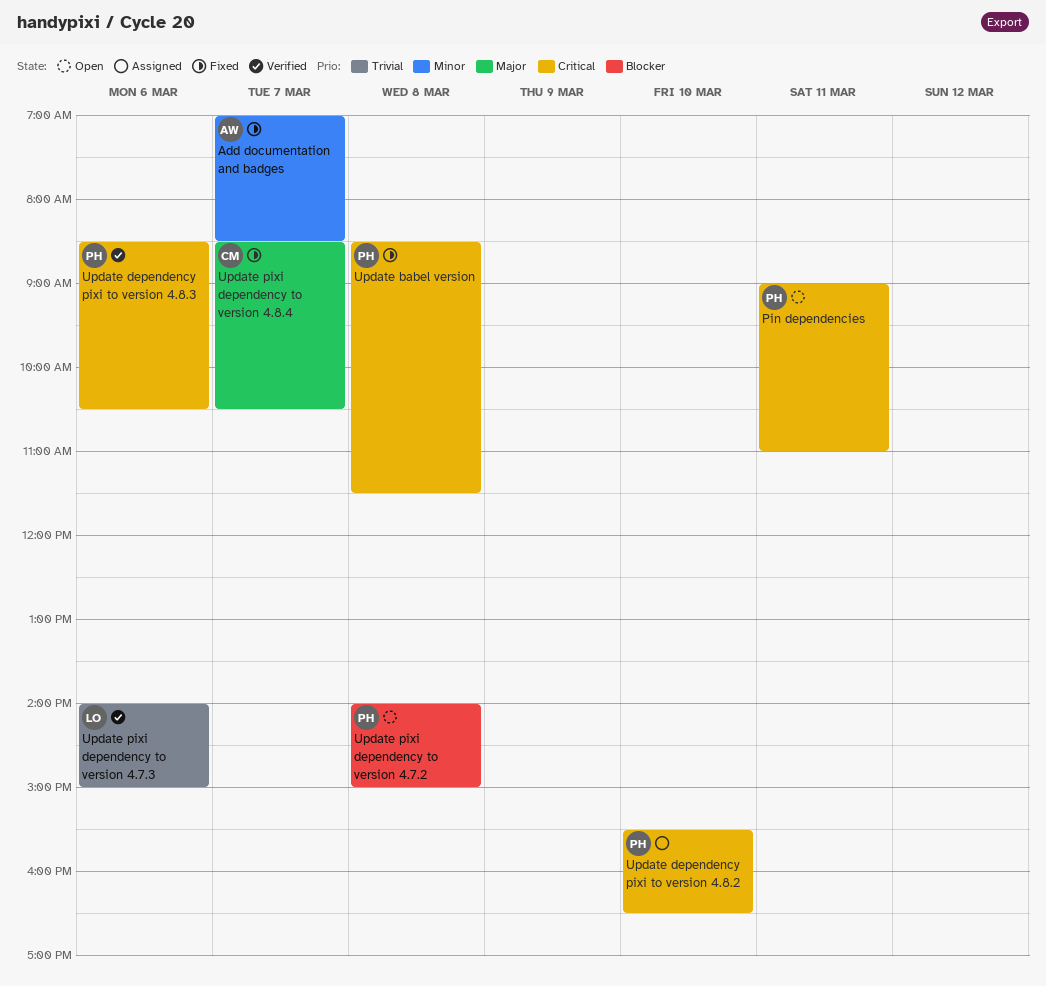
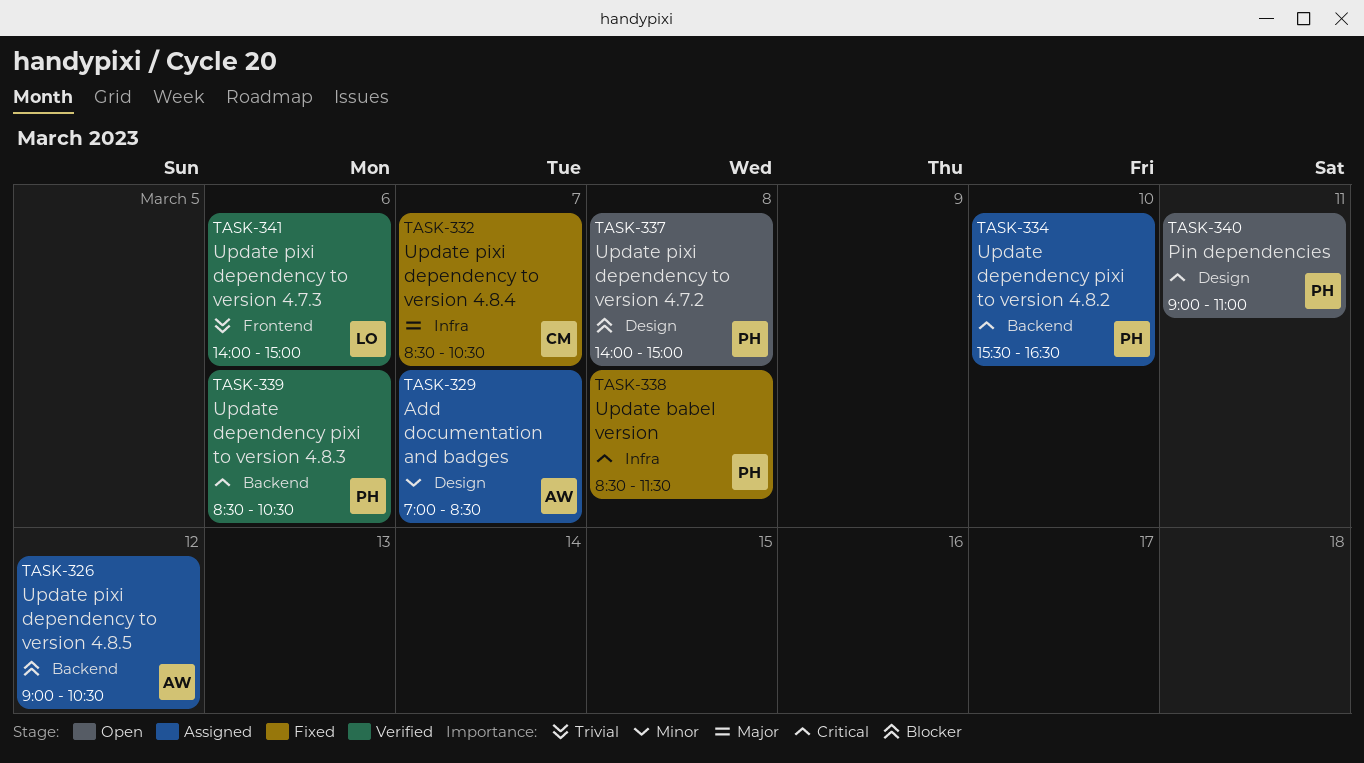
Add documentation and badges, status: Fixed -> Assigned
Update pixi dependency to version 4.8.5: none -> present

